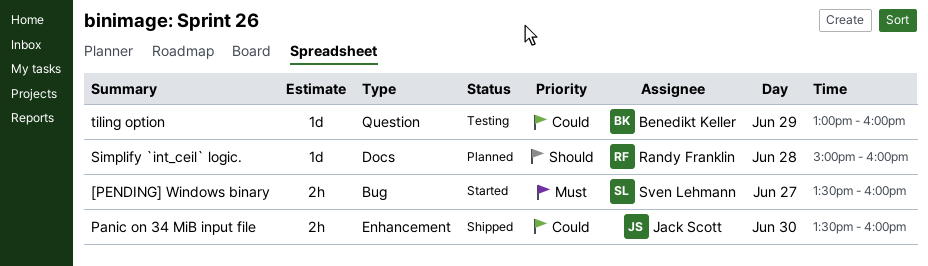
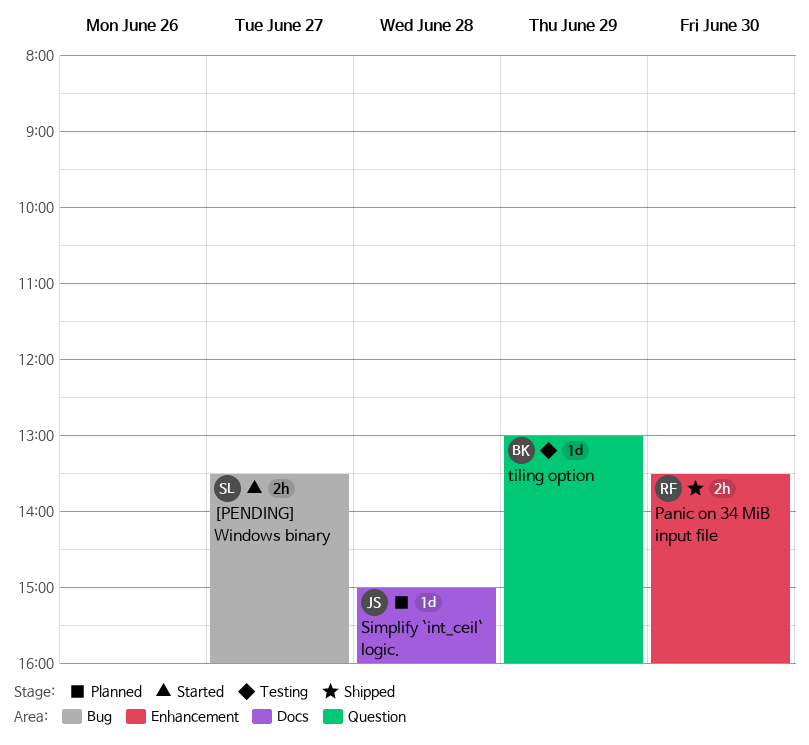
Panic on 34 MiB input file, owner: Jack Scott -> Randy Franklin
Simplify `int_ceil` logic., owner: Randy Franklin -> Jack Scott

